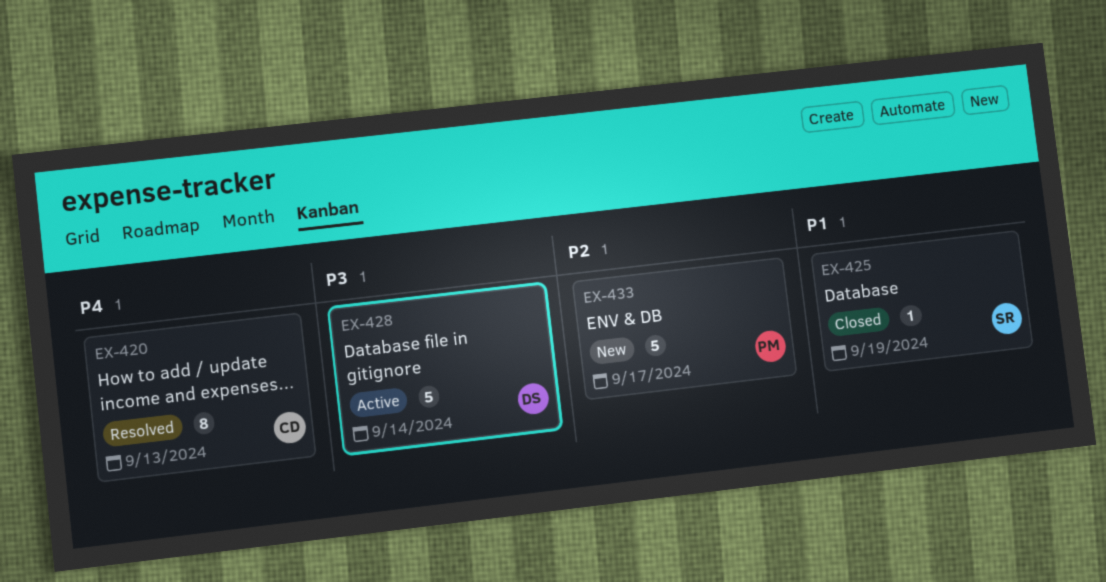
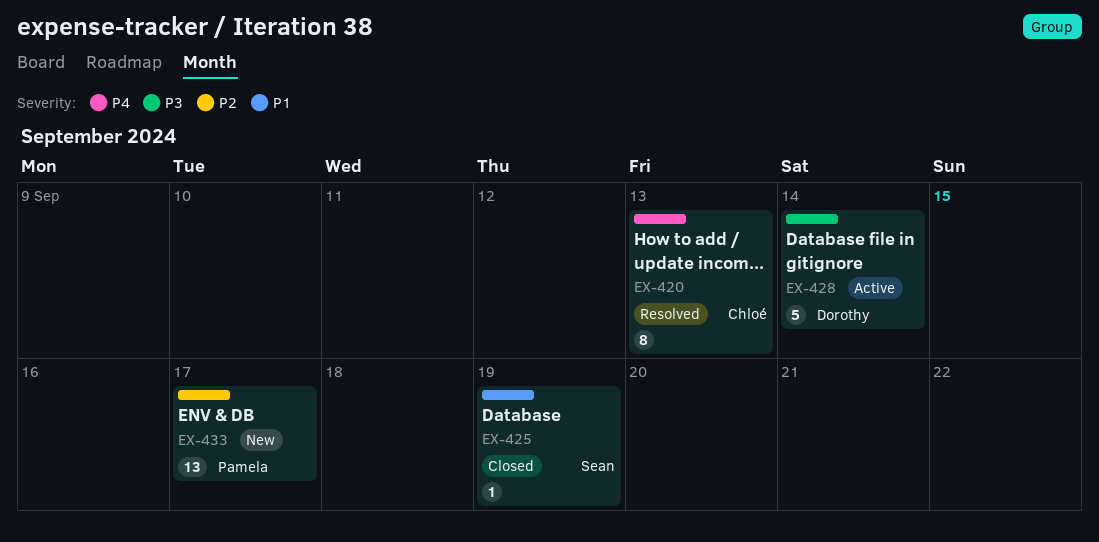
EX-433, estimate: 5 -> 13

